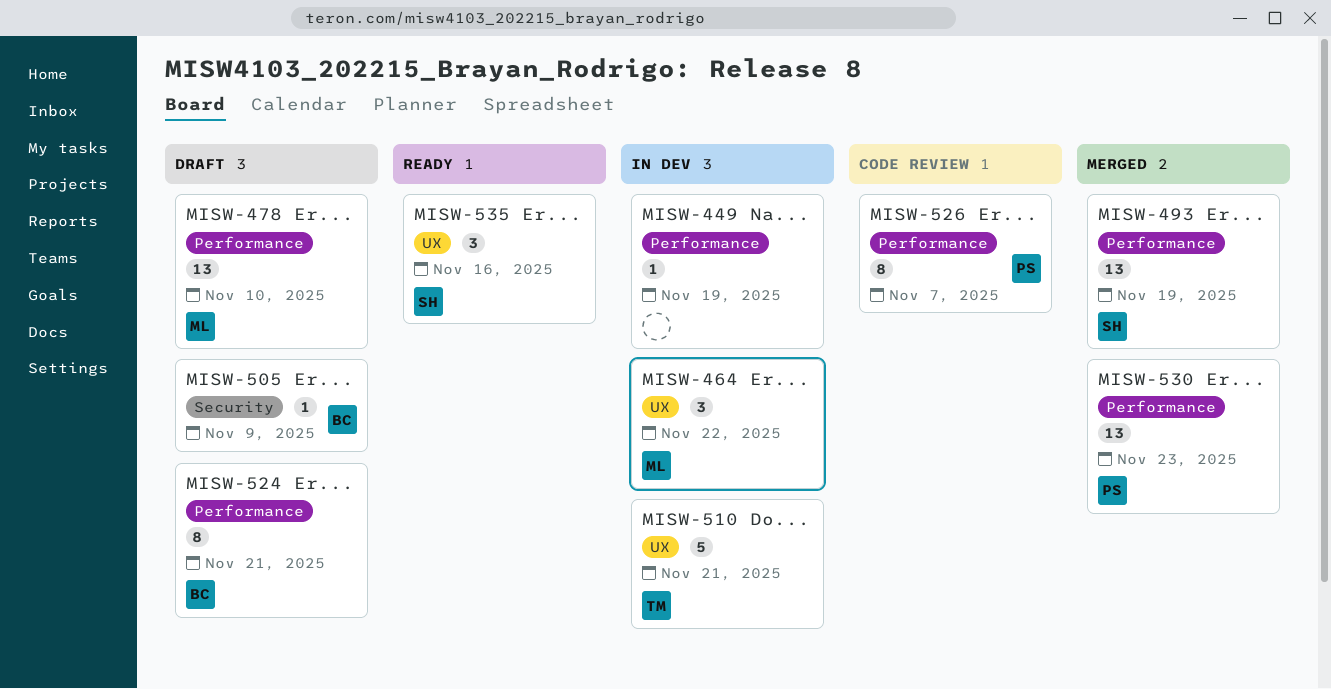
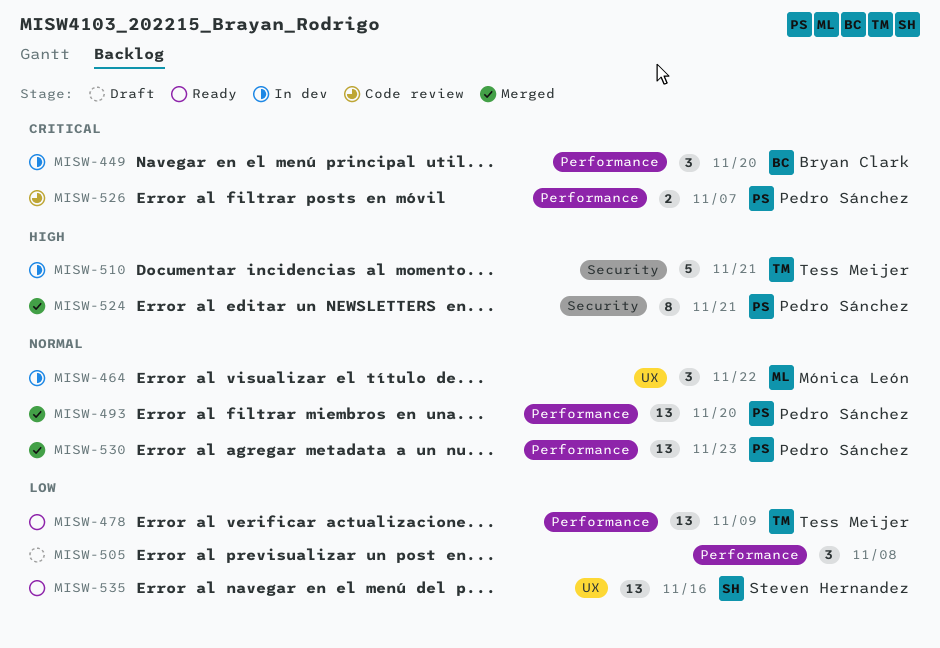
MISW-449, owner: none -> Bryan Clark
MISW-449, estimate: 1 -> 3
MISW-449, due: Nov 19 -> Nov 20
MISW-478, status: Draft -> Ready
MISW-478, owner: Mónica León -> Tess Meijer
MISW-478, due: Nov 10 -> Nov 9
MISW-493, owner: Steven Hernandez -> Pedro Sánchez
MISW-493, due: Nov 19 -> Nov 20
MISW-505, owner: Bryan Clark -> none
MISW-505, label: Security -> Performance
MISW-505, estimate: 1 -> 3
MISW-505, due: Nov 9 -> Nov 8
MISW-510, label: UX -> Security
MISW-524, status: Draft -> Merged
MISW-524, owner: Bryan Clark -> Pedro Sánchez
MISW-524, label: Performance -> Security
MISW-526, estimate: 8 -> 2
MISW-535, estimate: 3 -> 13

